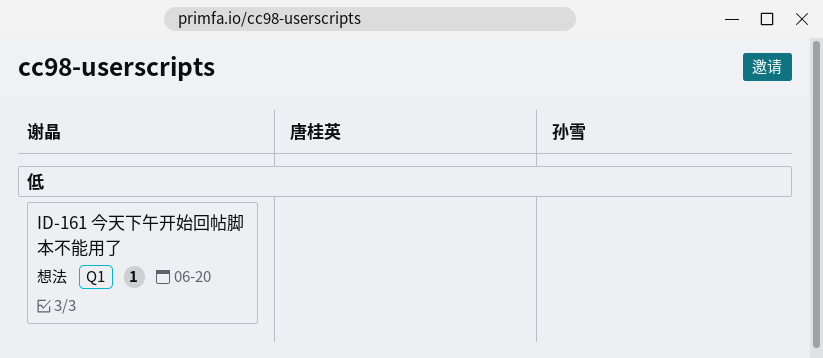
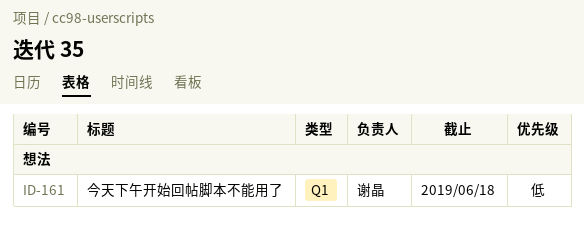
ID-161, due: Jun 20 -> Jun 18

